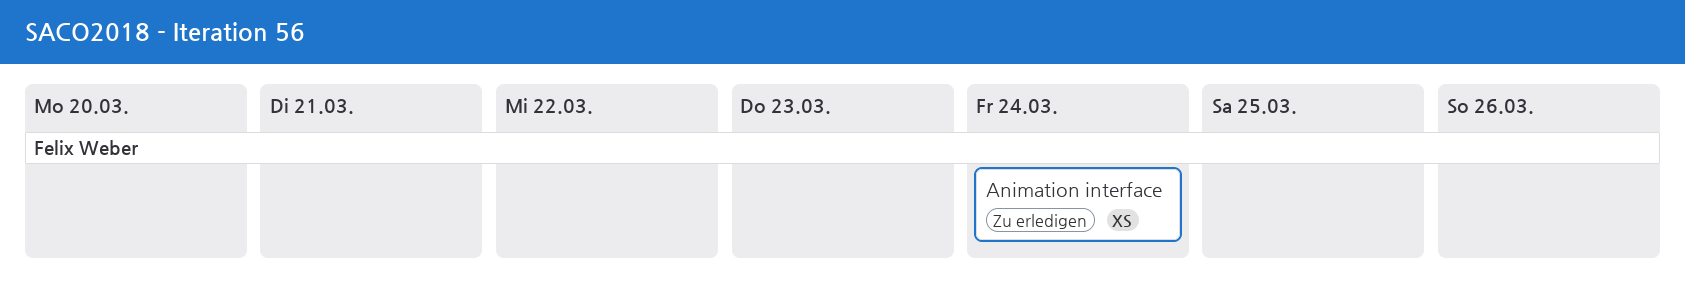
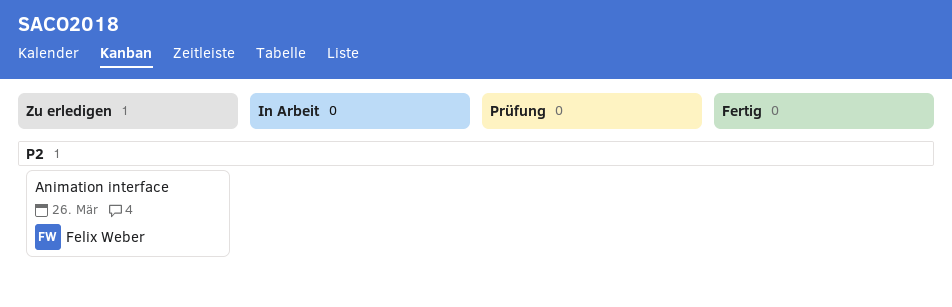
Animation interface, due: Mar 24 -> Mar 26

